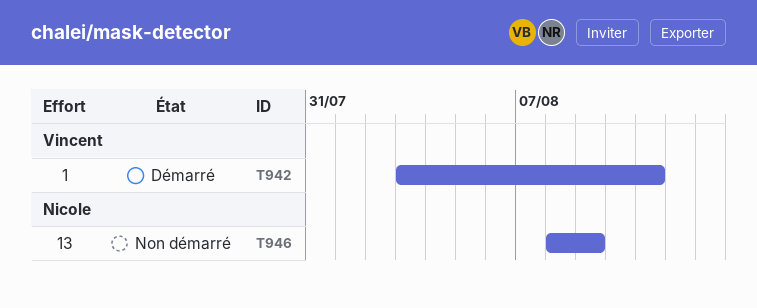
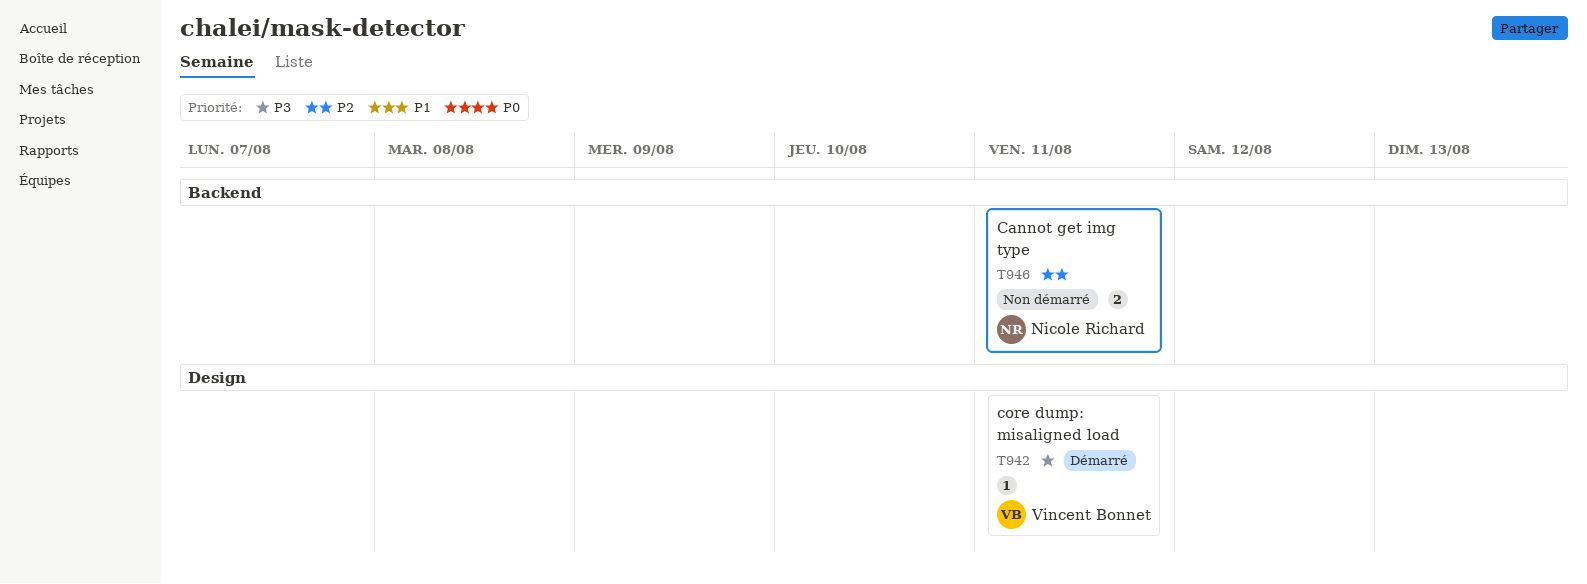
T946, estimate: 13 -> 2
T946, due: Aug 9 -> Aug 11

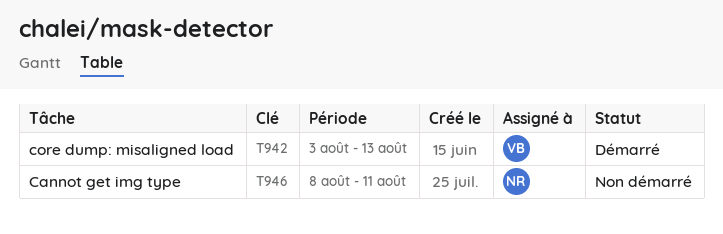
T942, due: Aug 11 -> Aug 13

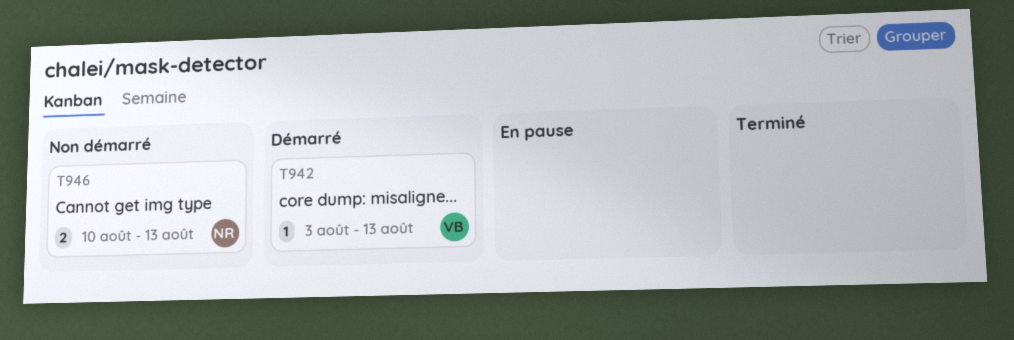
T946, start: Aug 8 -> Aug 10
T946, due: Aug 11 -> Aug 13

